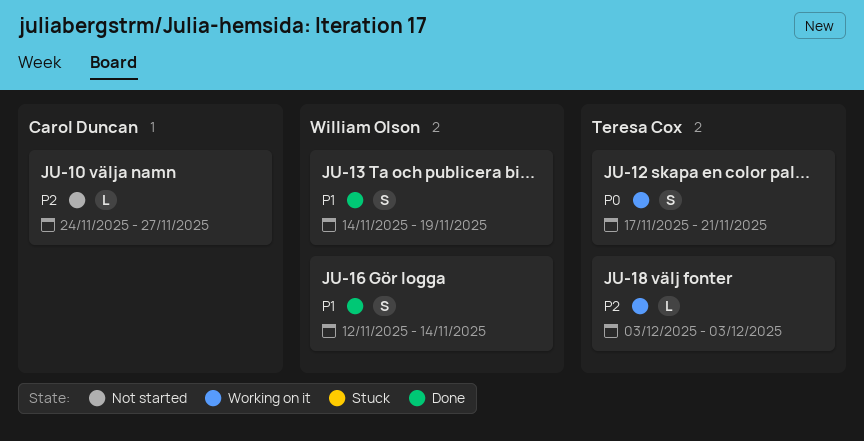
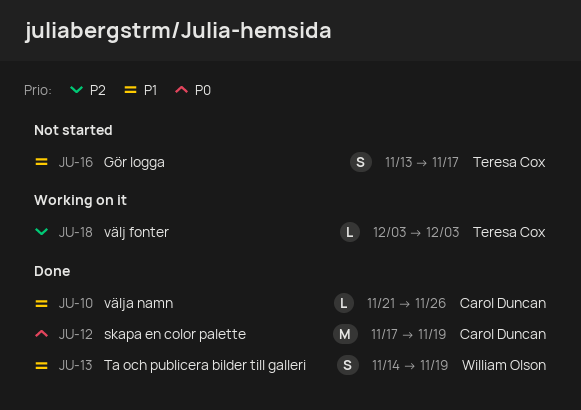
JU-10, status: Not started -> Done
JU-10, priority: P2 -> P1
JU-10, start: Nov 24 -> Nov 21
JU-10, due: Nov 27 -> Nov 26
JU-12, status: Working on it -> Done
JU-12, owner: Teresa Cox -> Carol Duncan
JU-12, estimate: S -> M
JU-12, due: Nov 21 -> Nov 19
JU-16, status: Done -> Not started
JU-16, owner: William Olson -> Teresa Cox
JU-16, start: Nov 12 -> Nov 13
JU-16, due: Nov 14 -> Nov 17

